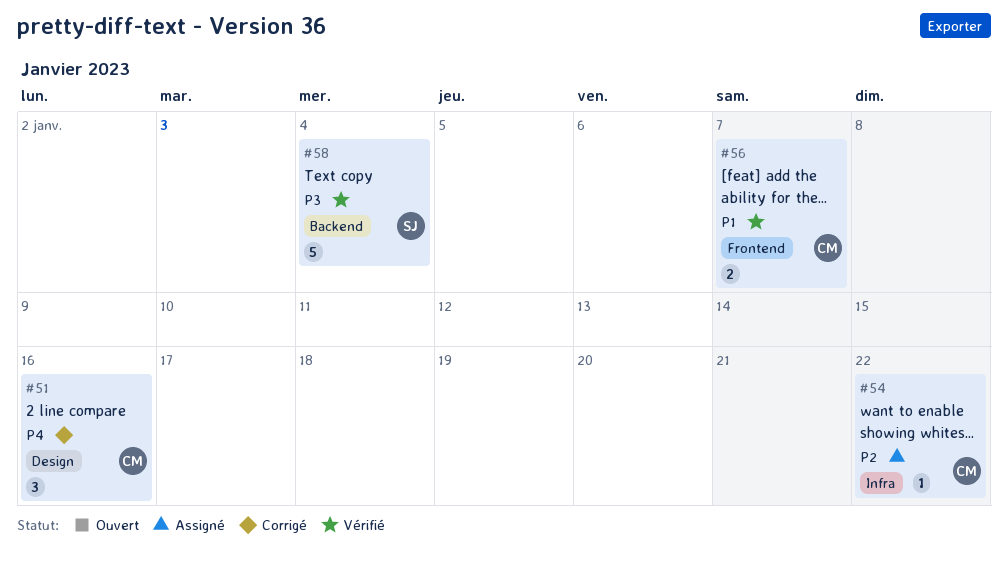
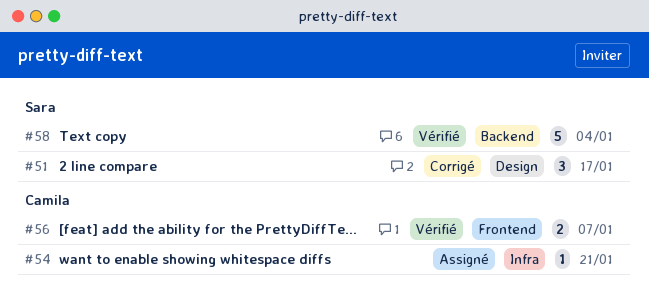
#51, owner: Camila -> Sara
#51, due: Jan 16 -> Jan 17
#54, due: Jan 22 -> Jan 21

